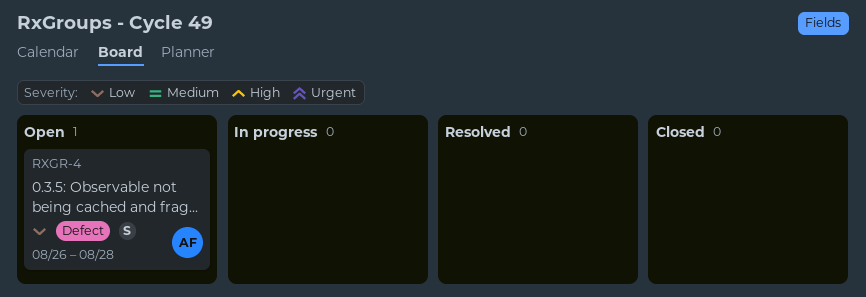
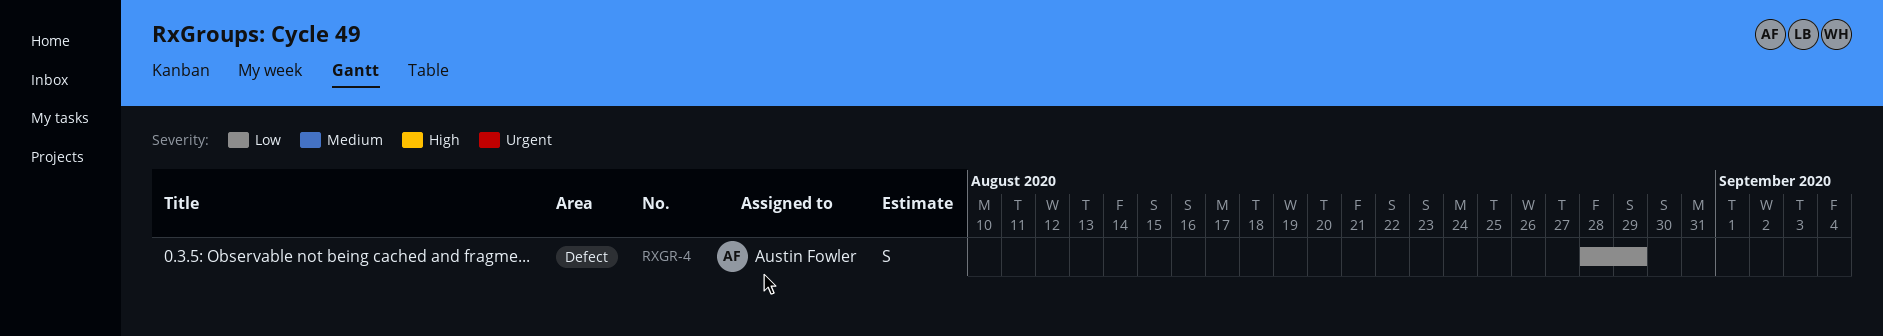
RXGR-4, start: Aug 26 -> Aug 28
RXGR-4, due: Aug 28 -> Aug 29

